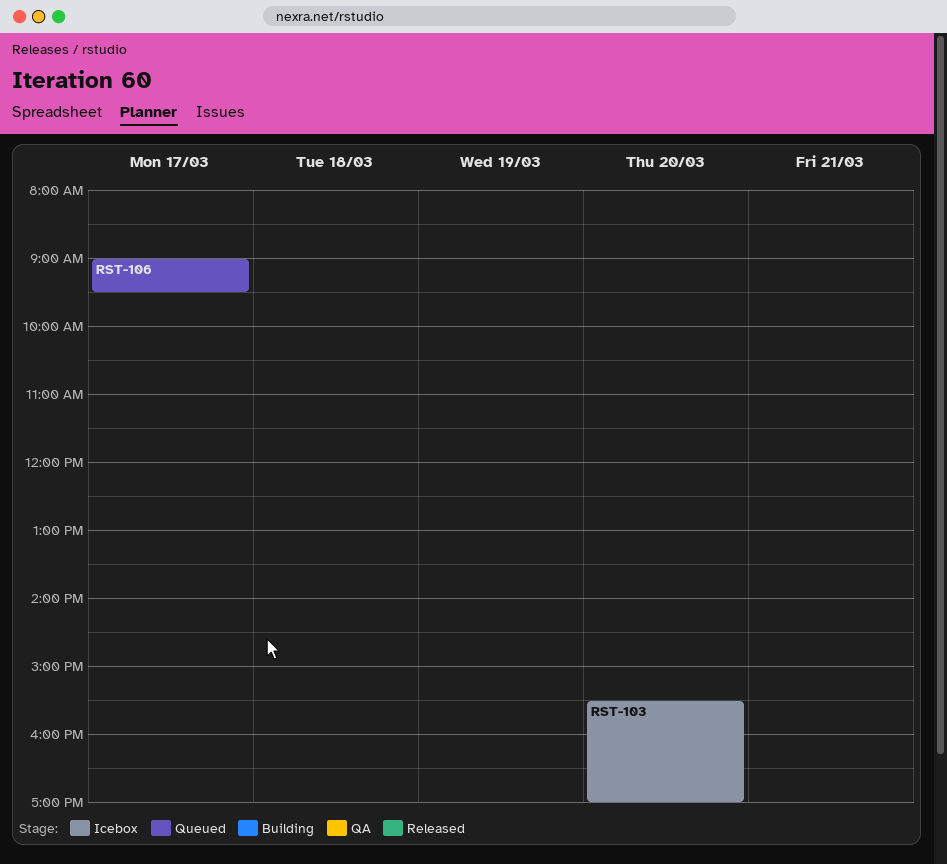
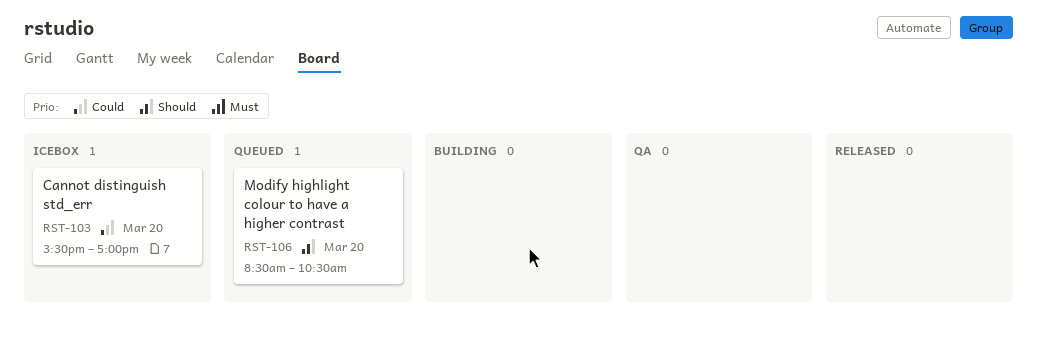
RST-106, day: Mar 17 -> Mar 20
RST-106, begins: 09:00 -> 08:30
RST-106, ends: 09:30 -> 10:30

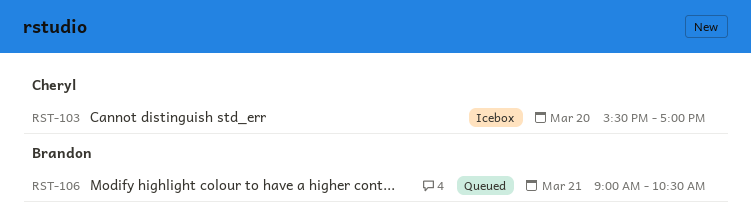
RST-106, day: Mar 20 -> Mar 21
RST-106, begins: 08:30 -> 09:00

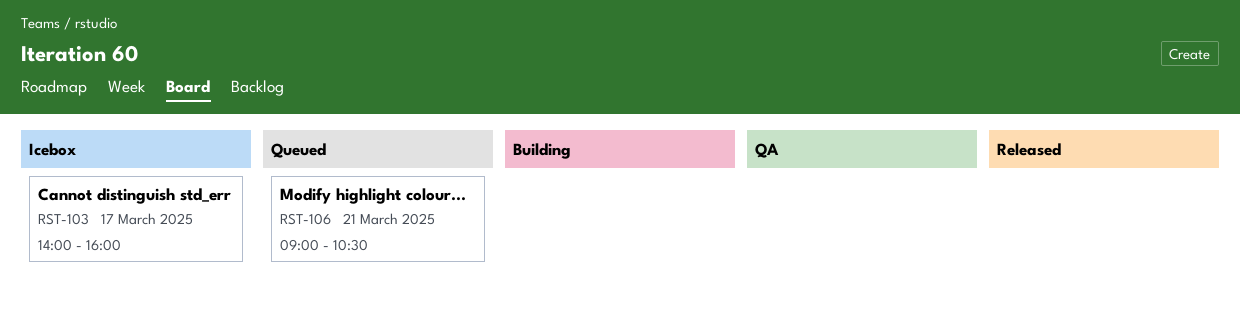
RST-103, day: Mar 20 -> Mar 17
RST-103, begins: 15:30 -> 14:00
RST-103, ends: 17:00 -> 16:00

